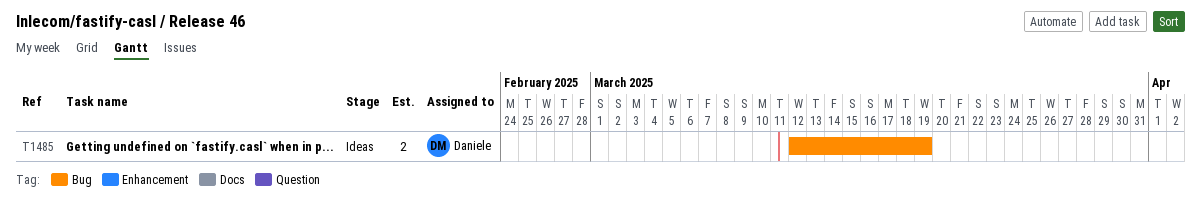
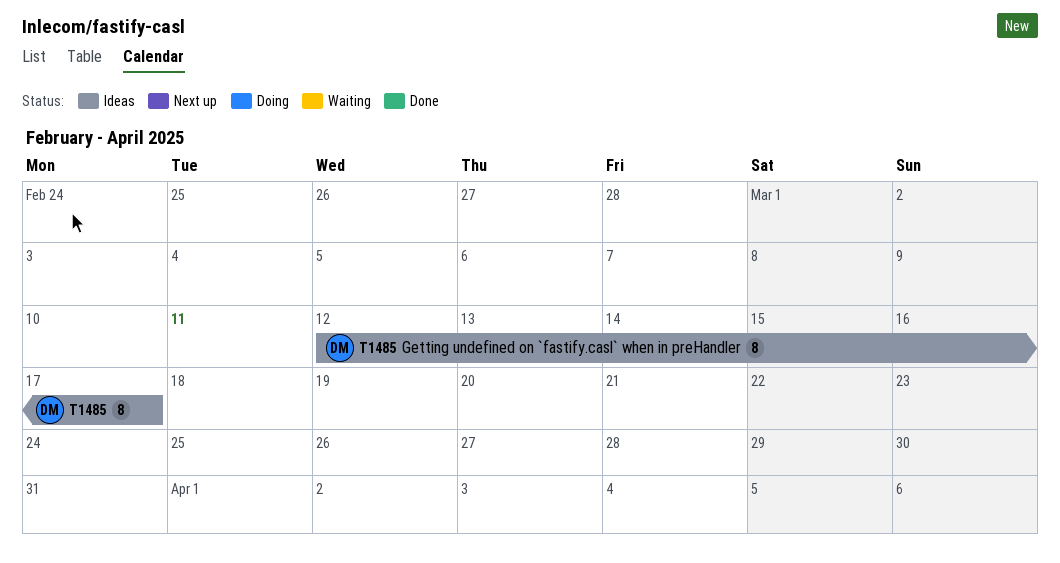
T1485, estimate: 2 -> 8
T1485, due: Mar 19 -> Mar 17

